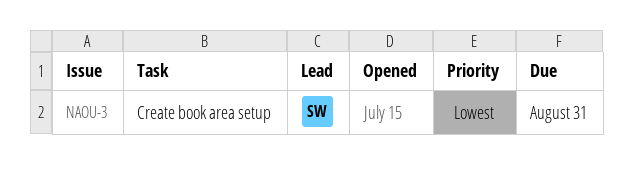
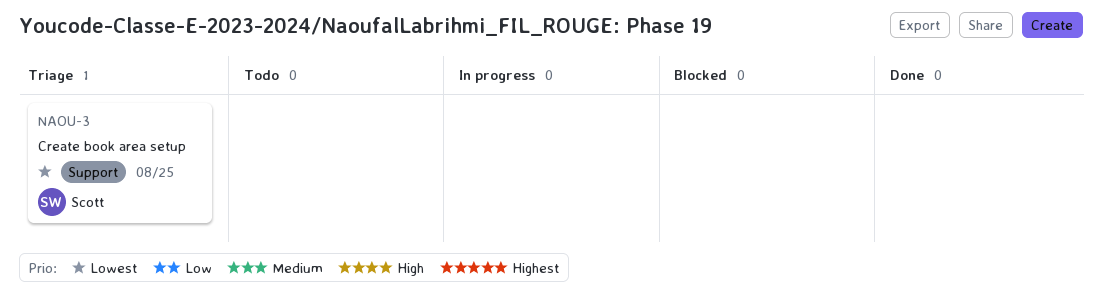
NAOU-3, due: Aug 31 -> Aug 25

